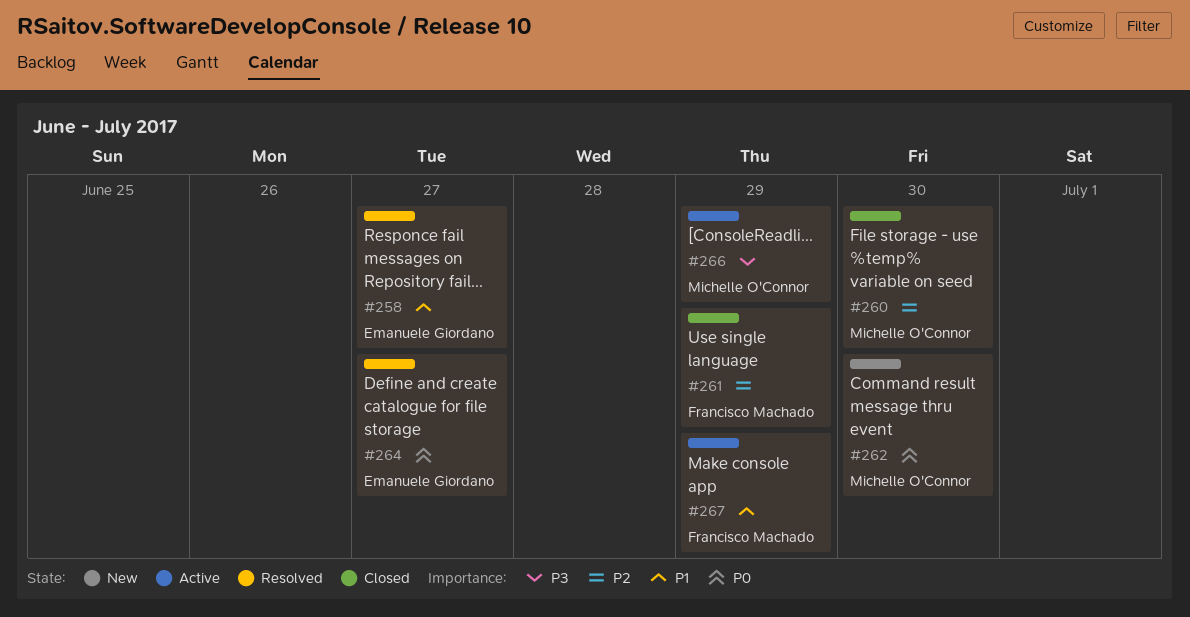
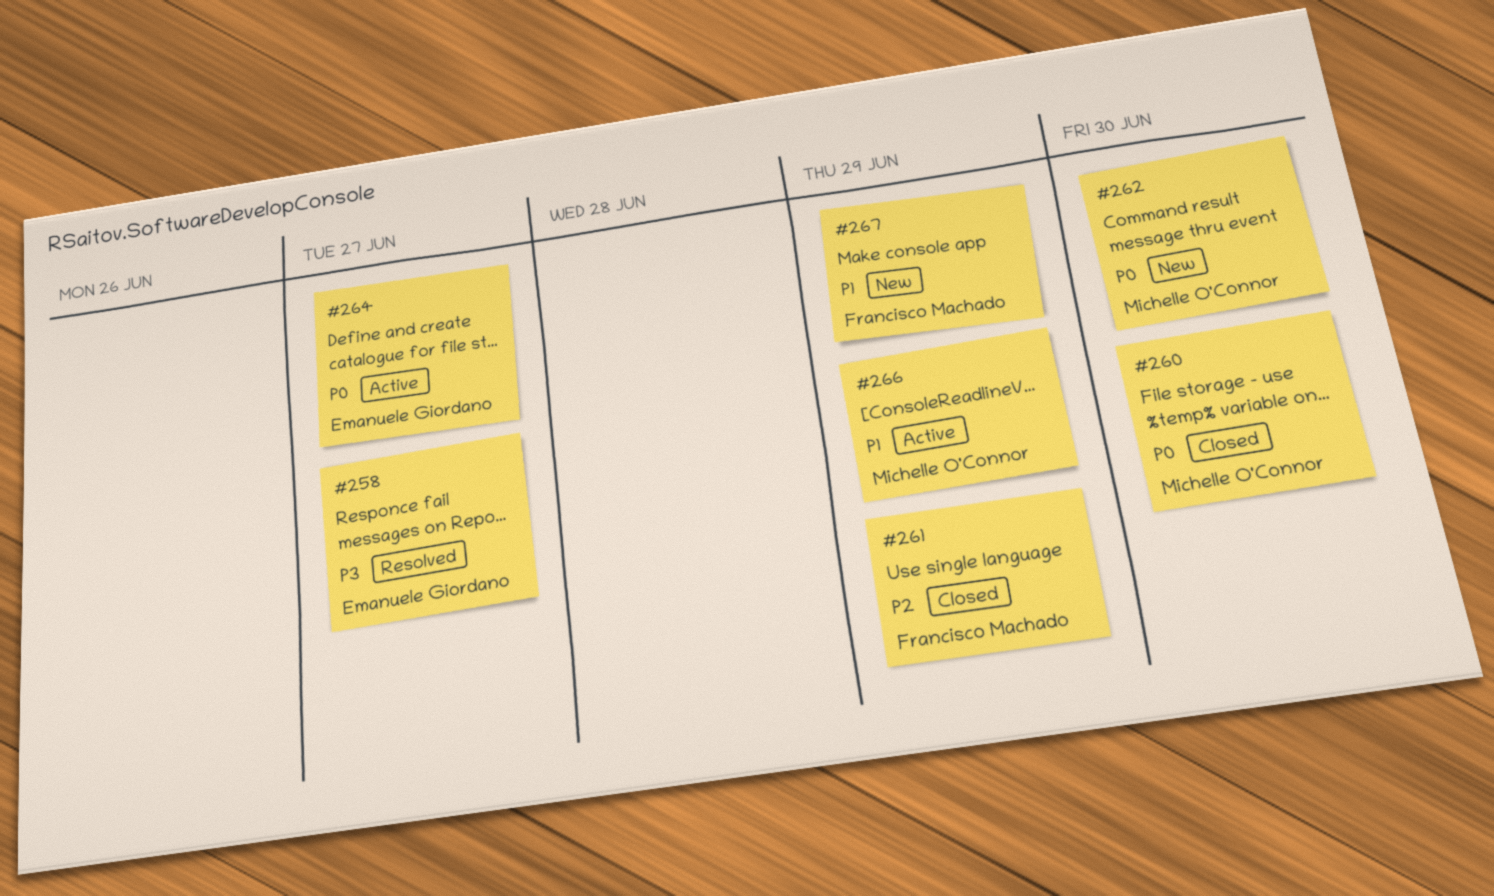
#258, priority: P1 -> P3
#260, priority: P2 -> P0
#264, status: Resolved -> Active
#266, priority: P3 -> P1
#267, status: Active -> New

